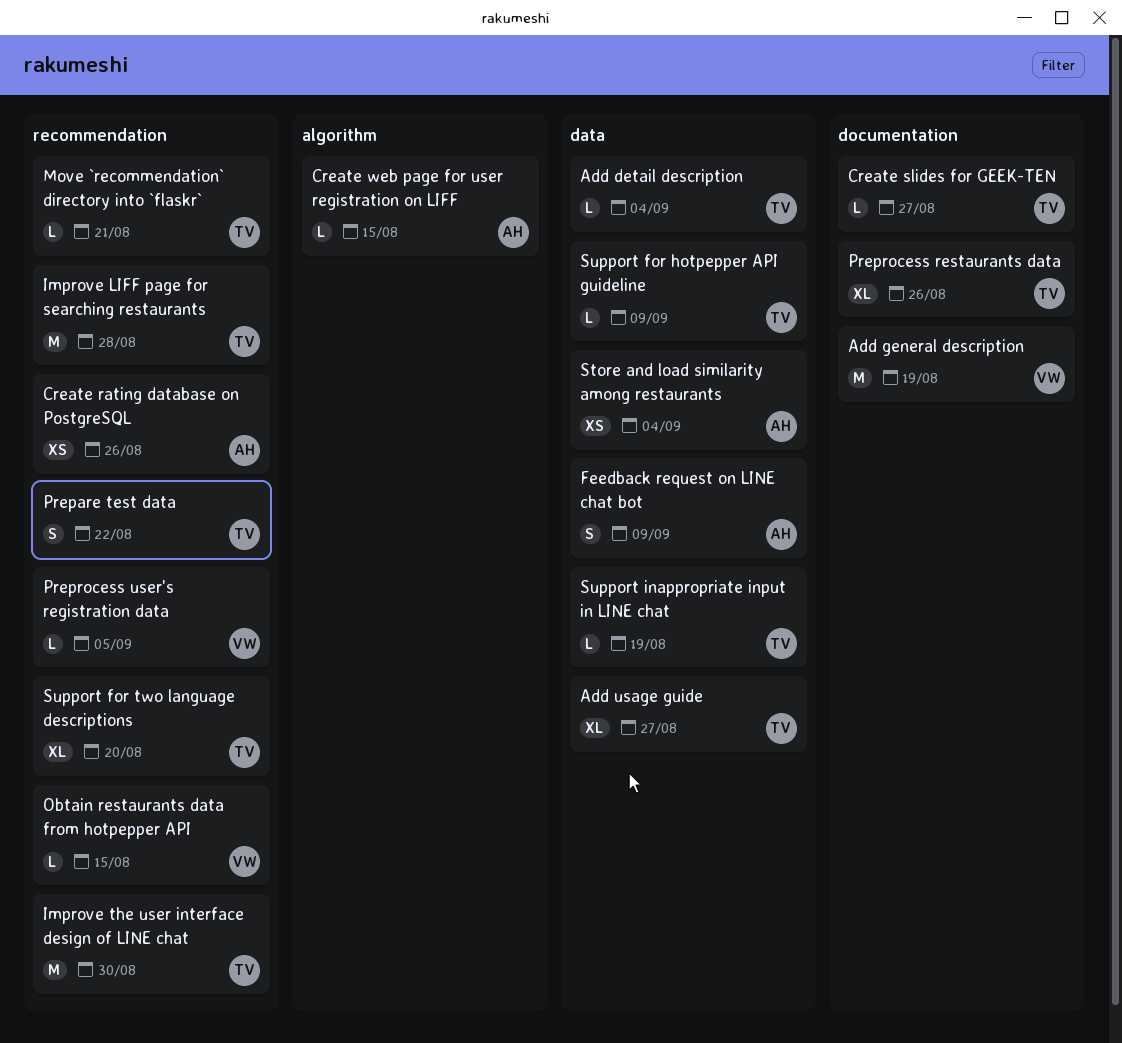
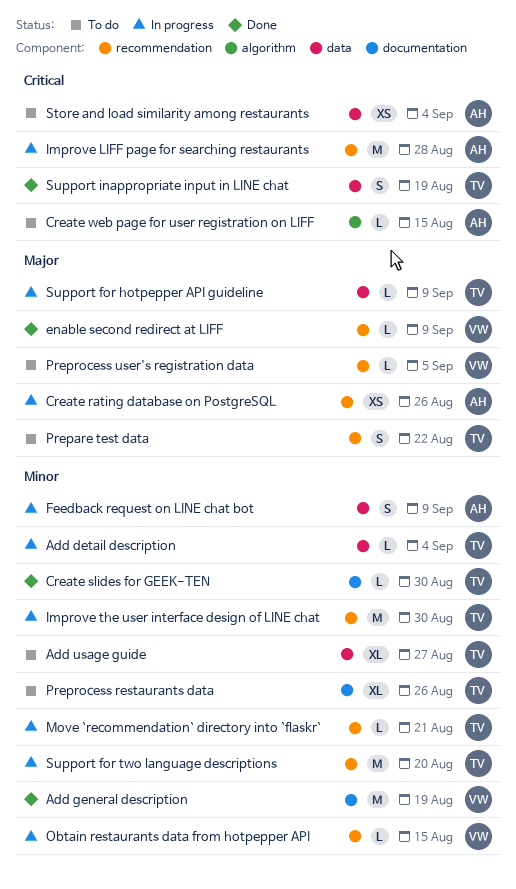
Create slides for GEEK-TEN, due: Aug 27 -> Aug 30
enable second redirect at LIFF: none -> present
Improve LIFF page for searching restaurants, owner: TV -> AH
Support for two language descriptions, estimate: XL -> M
Support inappropriate input in LINE chat, estimate: L -> S

